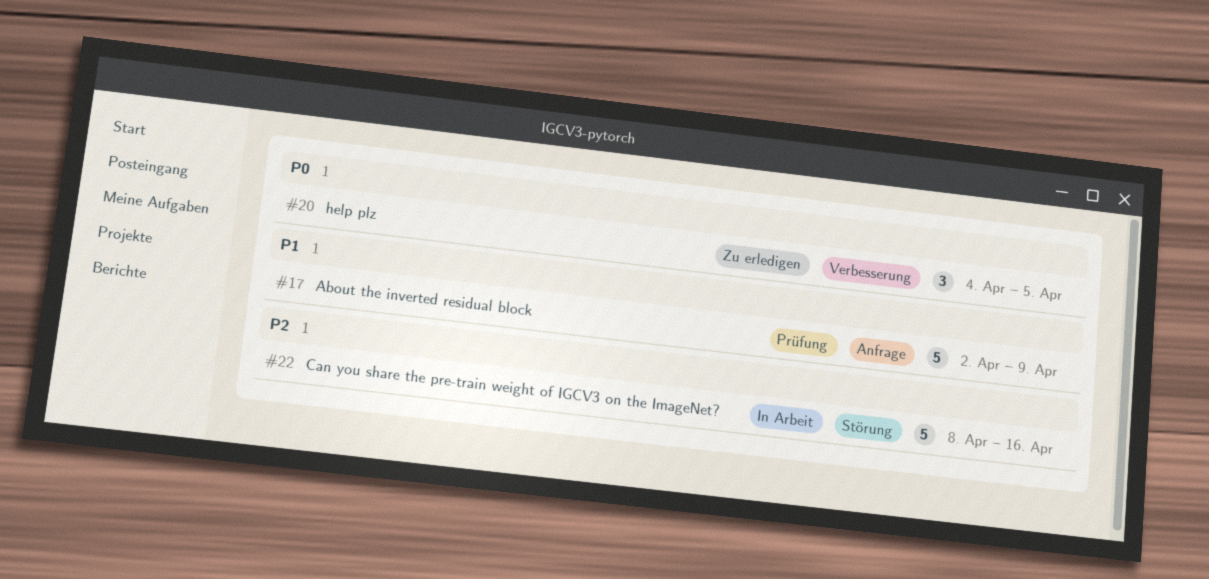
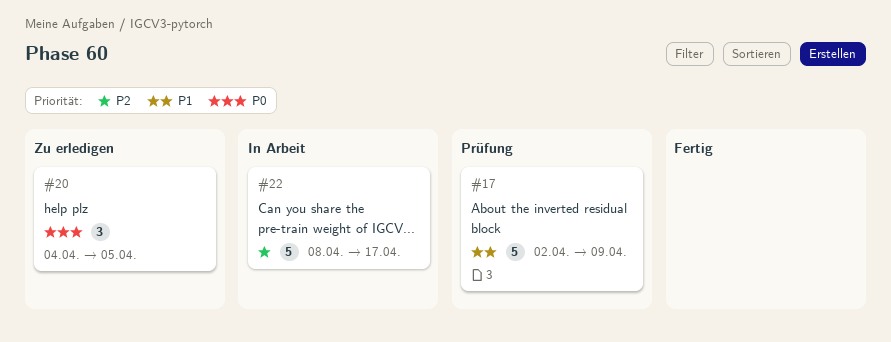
#22, due: Apr 16 -> Apr 17

